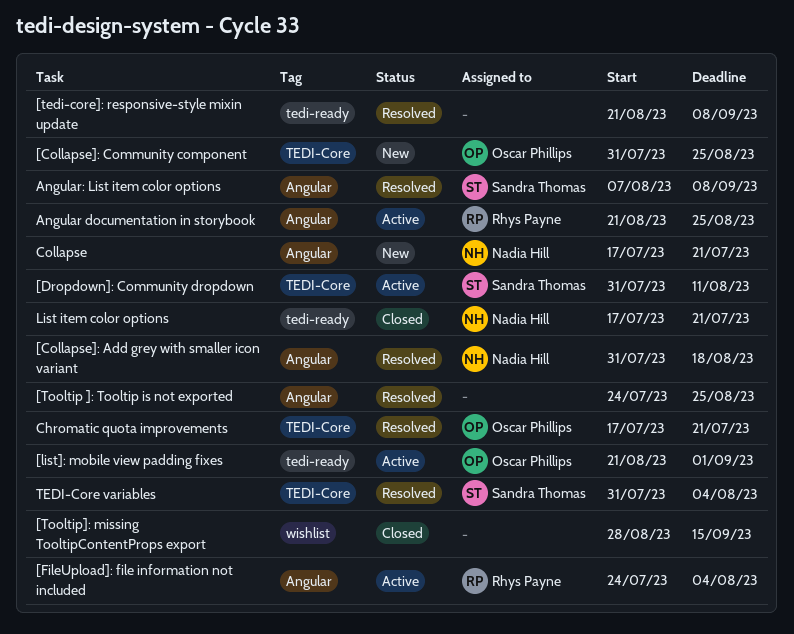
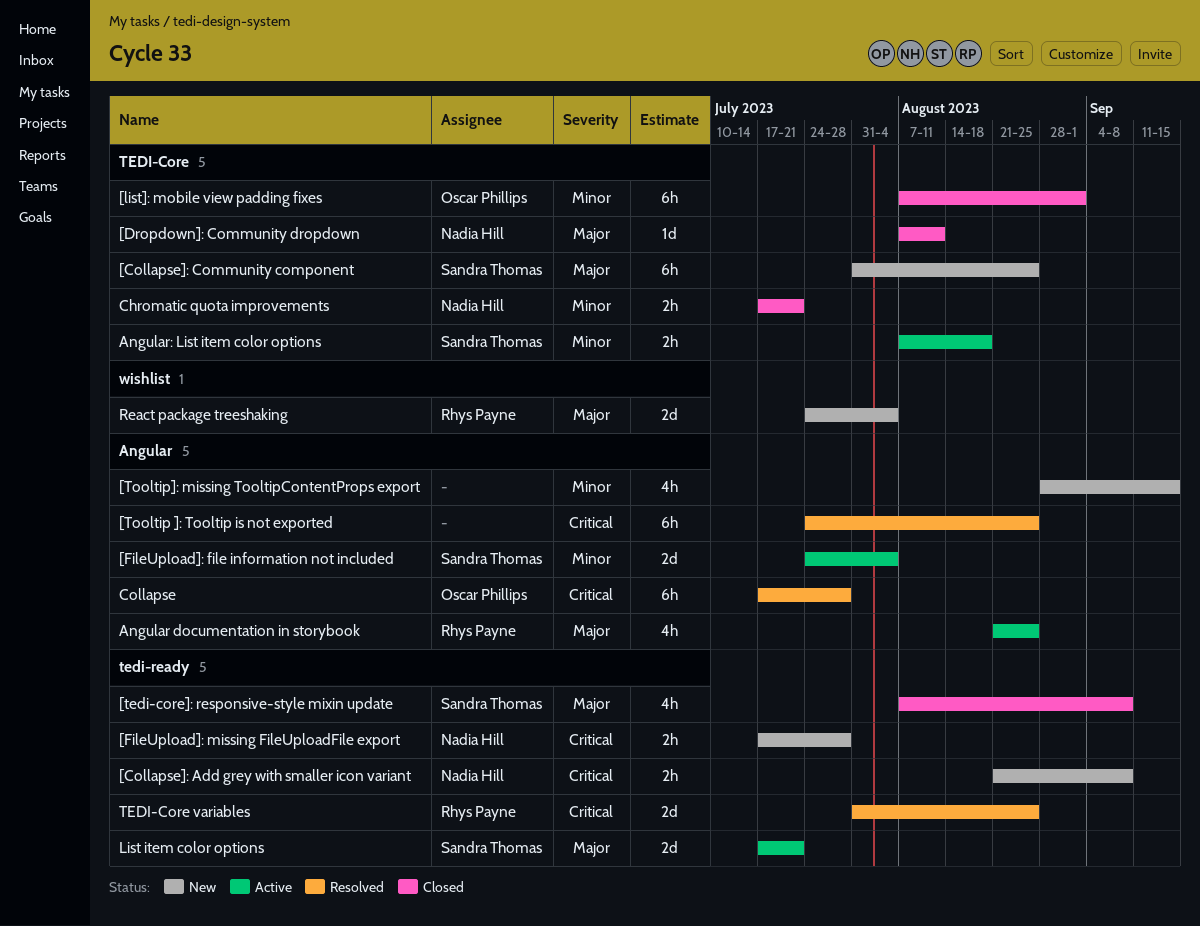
[Collapse]: Add grey with smaller icon variant, status: Resolved -> New
[Collapse]: Add grey with smaller icon variant, label: Angular -> tedi-ready
[Collapse]: Add grey with smaller icon variant, start: Jul 31 -> Aug 21
[Collapse]: Add grey with smaller icon variant, due: Aug 18 -> Sep 8
[Collapse]: Community component, owner: Oscar Phillips -> Sandra Thomas
[Dropdown]: Community dropdown, status: Active -> Closed
[Dropdown]: Community dropdown, owner: Sandra Thomas -> Nadia Hill
[Dropdown]: Community dropdown, start: Jul 31 -> Aug 7
[FileUpload]: file information not included, owner: Rhys Payne -> Sandra Thomas
[FileUpload]: missing FileUploadFile export: none -> present
[list]: mobile view padding fixes, status: Active -> Closed
[list]: mobile view padding fixes, label: tedi-ready -> TEDI-Core
[list]: mobile view padding fixes, start: Aug 21 -> Aug 7
[tedi-core]: responsive-style mixin update, status: Resolved -> Closed
[tedi-core]: responsive-style mixin update, owner: none -> Sandra Thomas
[tedi-core]: responsive-style mixin update, start: Aug 21 -> Aug 7
[Tooltip]: missing TooltipContentProps export, status: Closed -> New
[Tooltip]: missing TooltipContentProps export, label: wishlist -> Angular
Angular: List item color options, status: Resolved -> Active
Angular: List item color options, label: Angular -> TEDI-Core
Angular: List item color options, due: Sep 8 -> Aug 18
Chromatic quota improvements, status: Resolved -> Closed
Chromatic quota improvements, owner: Oscar Phillips -> Nadia Hill
Collapse, status: New -> Resolved
Collapse, owner: Nadia Hill -> Oscar Phillips
Collapse, due: Jul 21 -> Jul 28
List item color options, status: Closed -> Active
List item color options, owner: Nadia Hill -> Sandra Thomas
React package treeshaking: none -> present
TEDI-Core variables, owner: Sandra Thomas -> Rhys Payne
TEDI-Core variables, label: TEDI-Core -> tedi-ready
TEDI-Core variables, due: Aug 4 -> Aug 25

